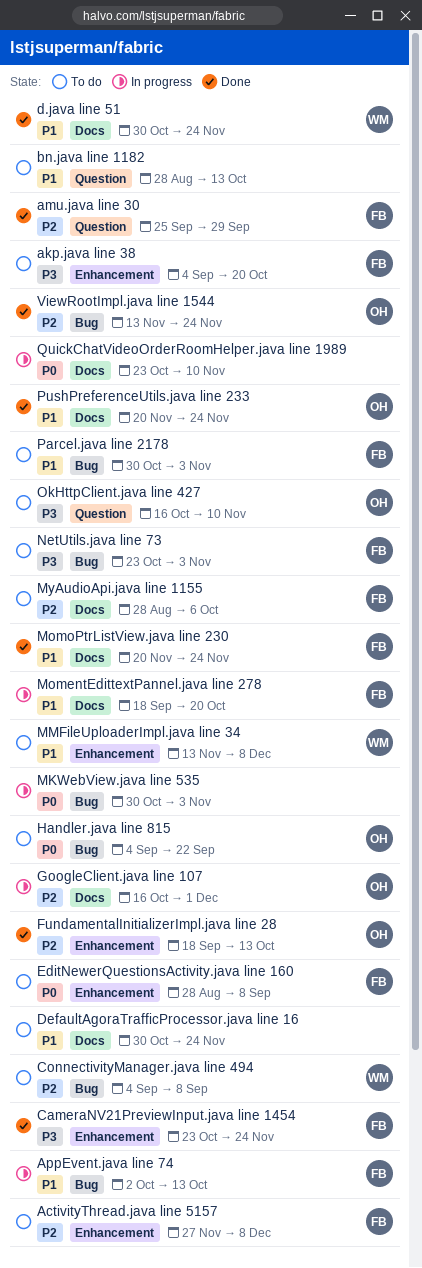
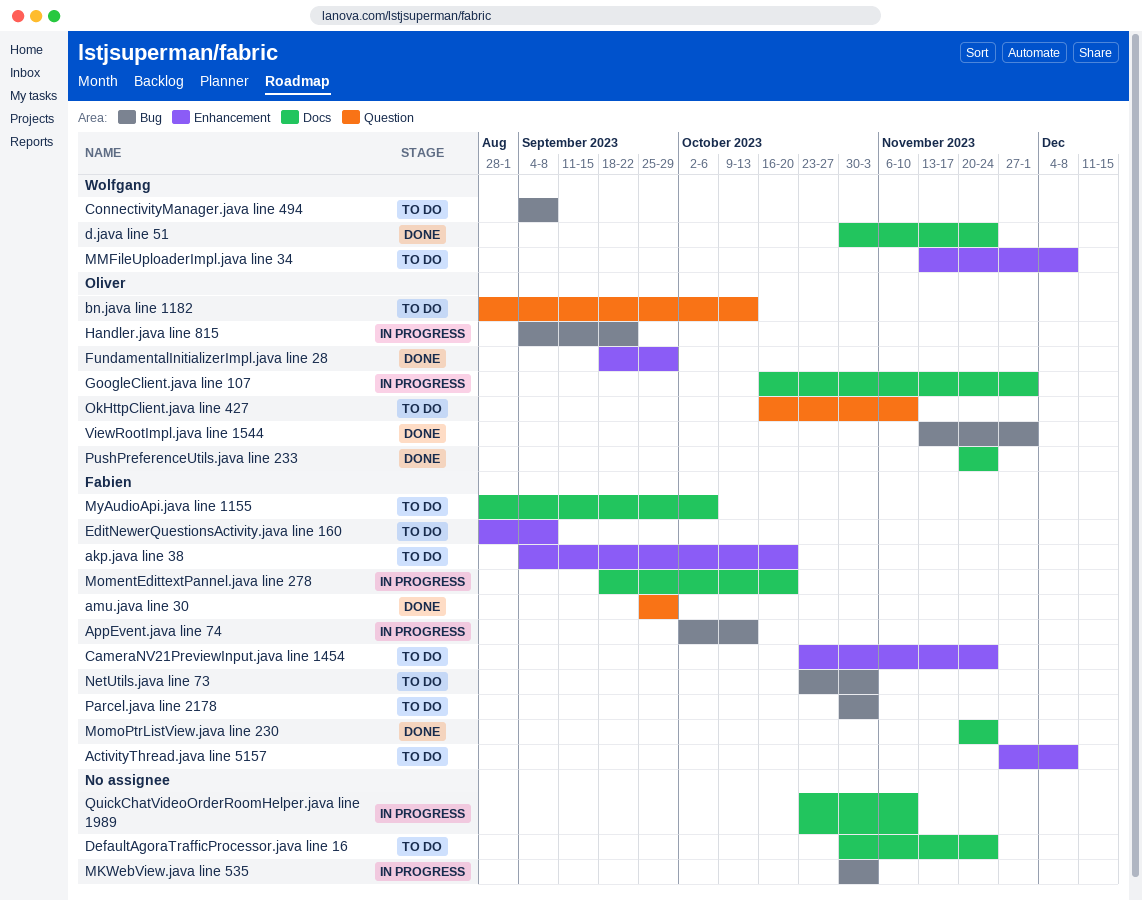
bn.java line 1182, owner: none -> Oliver
CameraNV21PreviewInput.java line 1454, status: Done -> To do
FundamentalInitializerImpl.java line 28, due: Oct 13 -> Sep 29
Handler.java line 815, status: To do -> In progress
ViewRootImpl.java line 1544, due: Nov 24 -> Dec 1

